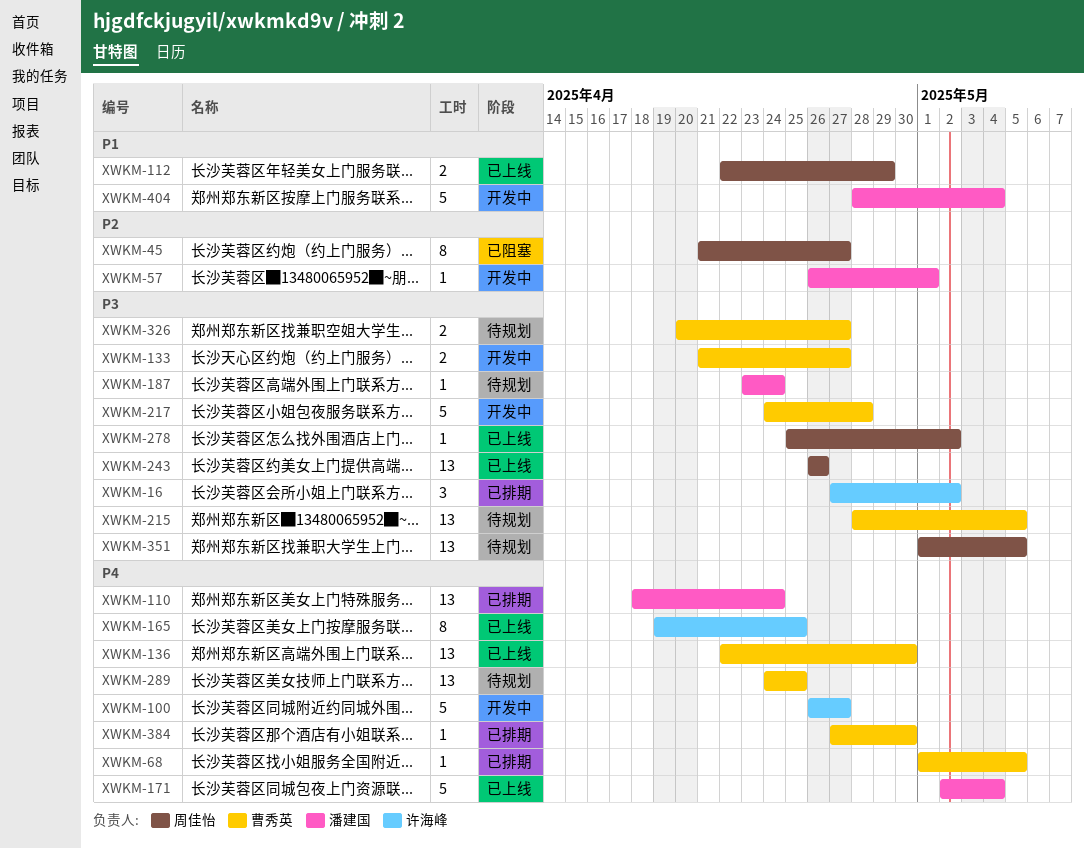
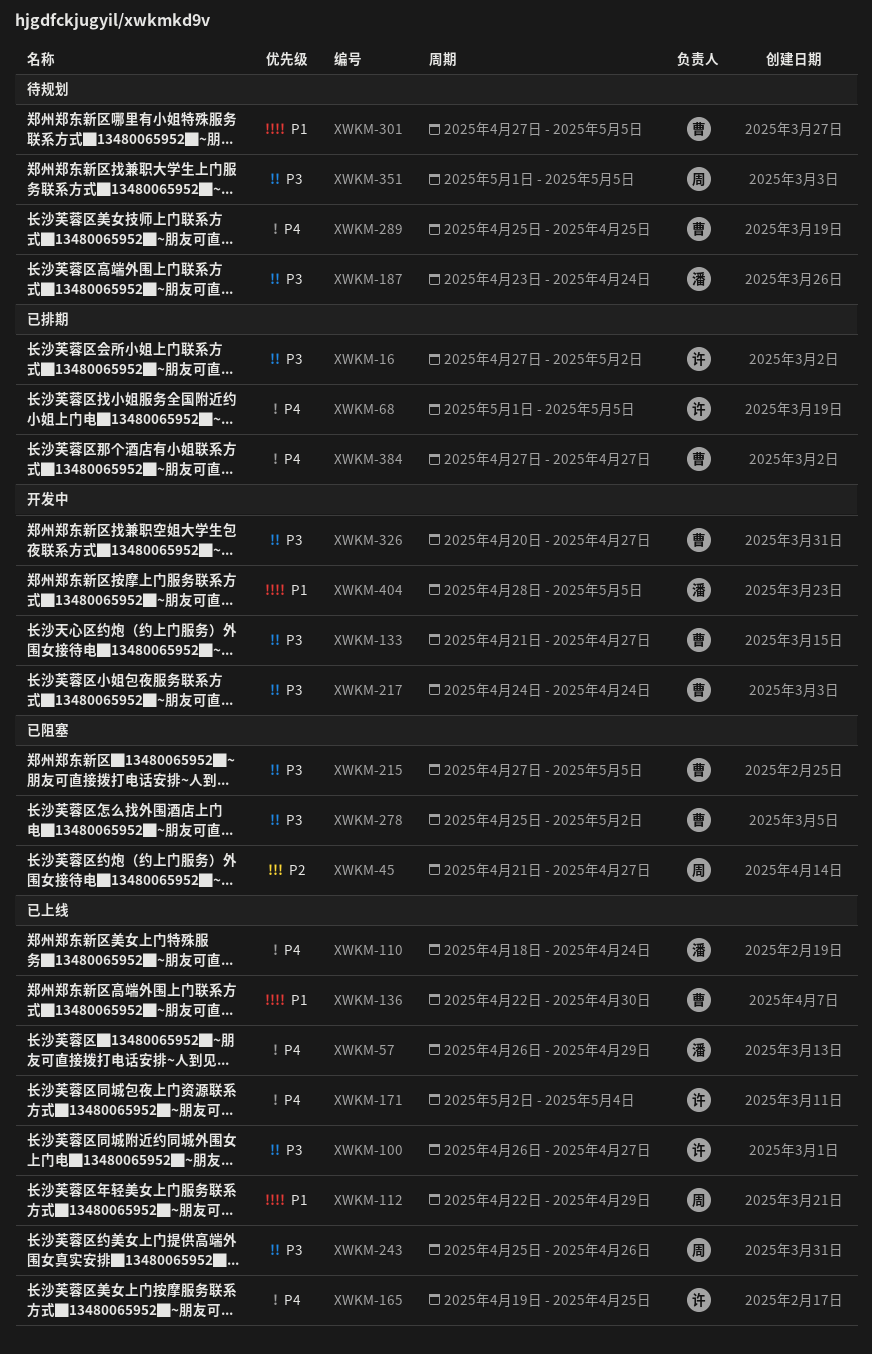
XWKM-57, status: 开发中 -> 已上线
XWKM-57, priority: P2 -> P4
XWKM-57, due: May 1 -> Apr 29
XWKM-68, owner: 曹秀英 -> 许海峰
XWKM-100, status: 开发中 -> 已上线
XWKM-100, priority: P4 -> P3
XWKM-110, status: 已排期 -> 已上线
XWKM-136, priority: P4 -> P1
XWKM-171, owner: 潘建国 -> 许海峰
XWKM-215, status: 待规划 -> 已阻塞
XWKM-215, start: Apr 28 -> Apr 27
XWKM-217, due: Apr 28 -> Apr 24
XWKM-243, start: Apr 26 -> Apr 25
XWKM-278, status: 已上线 -> 已阻塞
XWKM-278, owner: 周佳怡 -> 曹秀英
XWKM-289, start: Apr 24 -> Apr 25
XWKM-301: none -> present
XWKM-326, status: 待规划 -> 开发中
XWKM-384, due: Apr 30 -> Apr 27
XWKM-404, due: May 4 -> May 5

